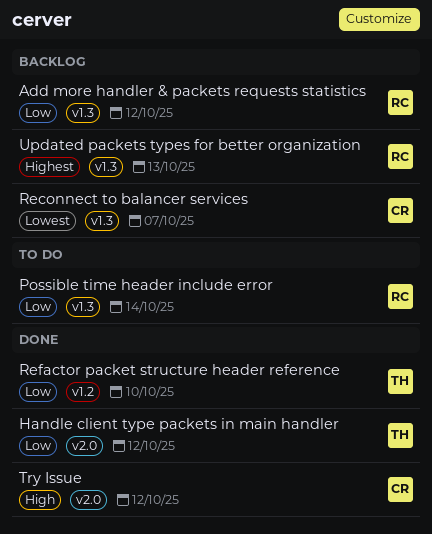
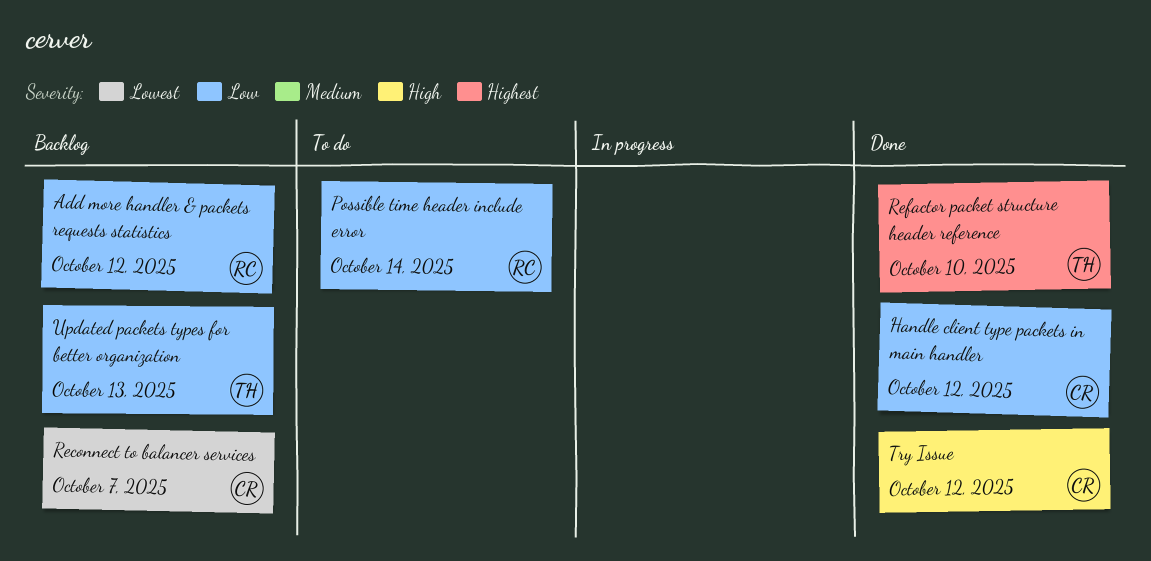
Handle client type packets in main handler, owner: TH -> CR
Refactor packet structure header reference, priority: Low -> Highest
Updated packets types for better organization, owner: RC -> TH
Updated packets types for better organization, priority: Highest -> Low

